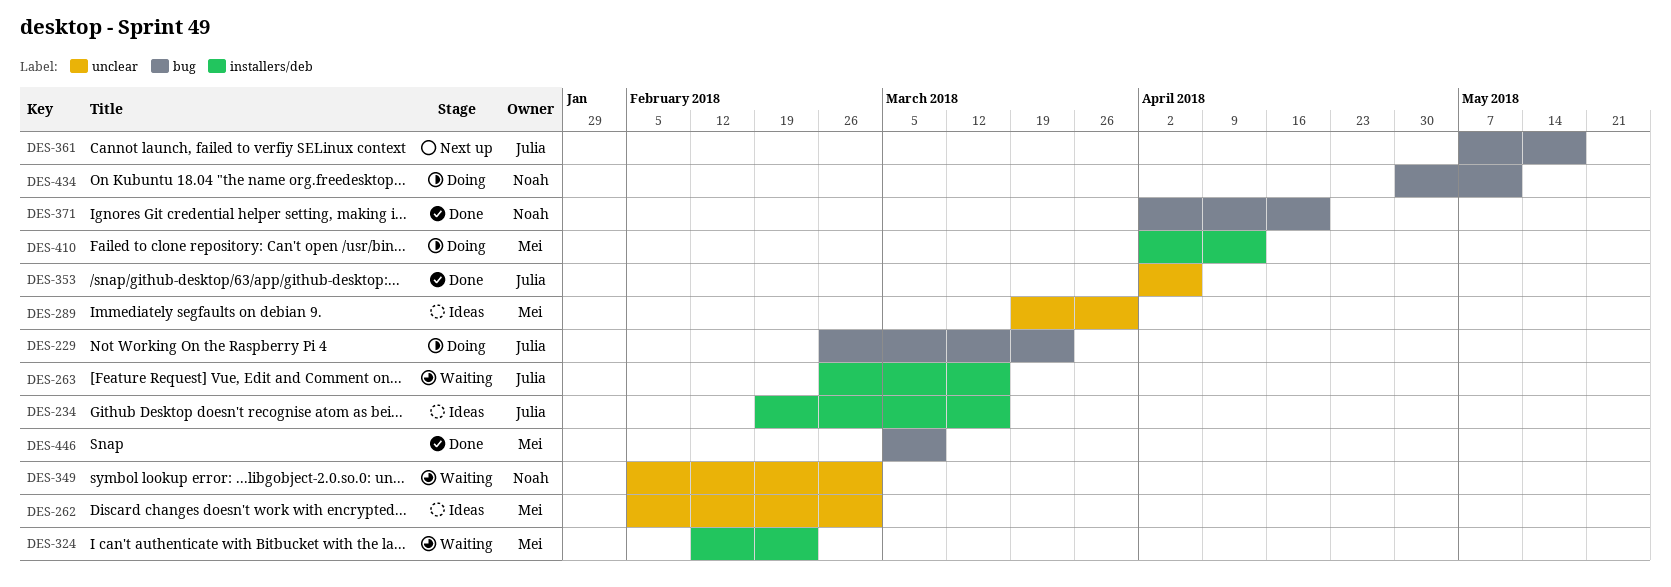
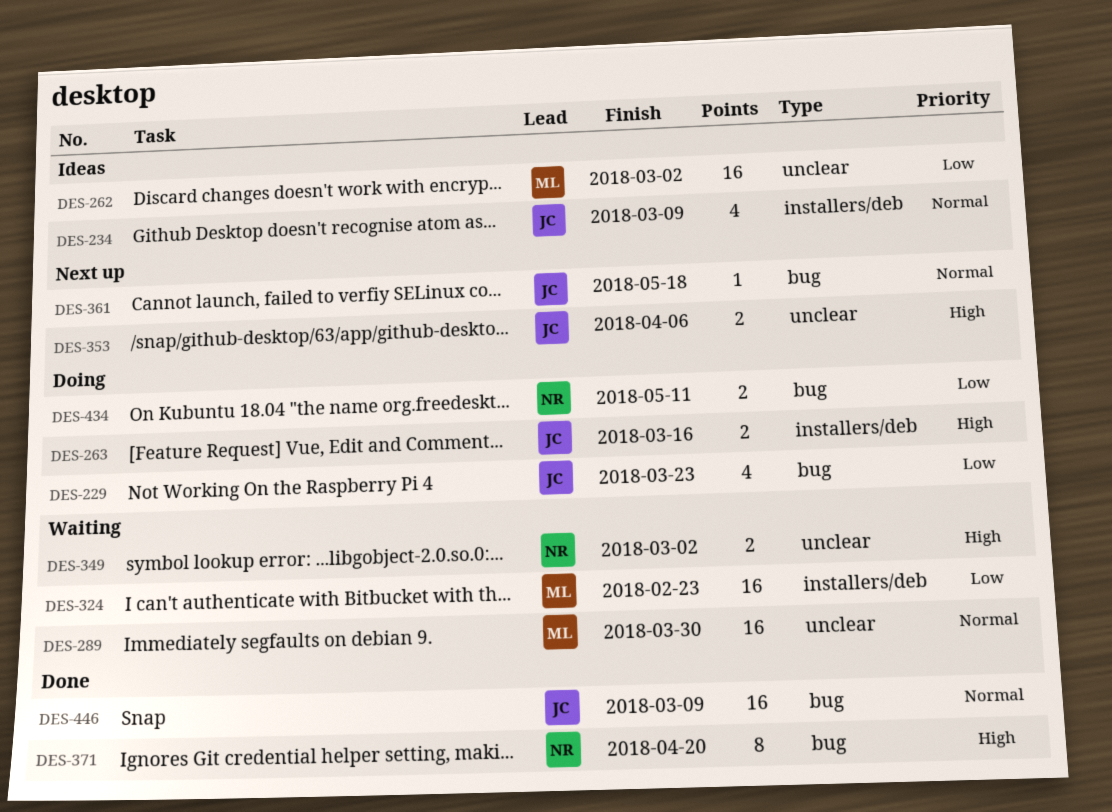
DES-234, due: Mar 16 -> Mar 9
DES-263, status: Waiting -> Doing
DES-289, status: Ideas -> Waiting
DES-353, status: Done -> Next up
DES-410: present -> none
DES-446, owner: Mei -> Julia

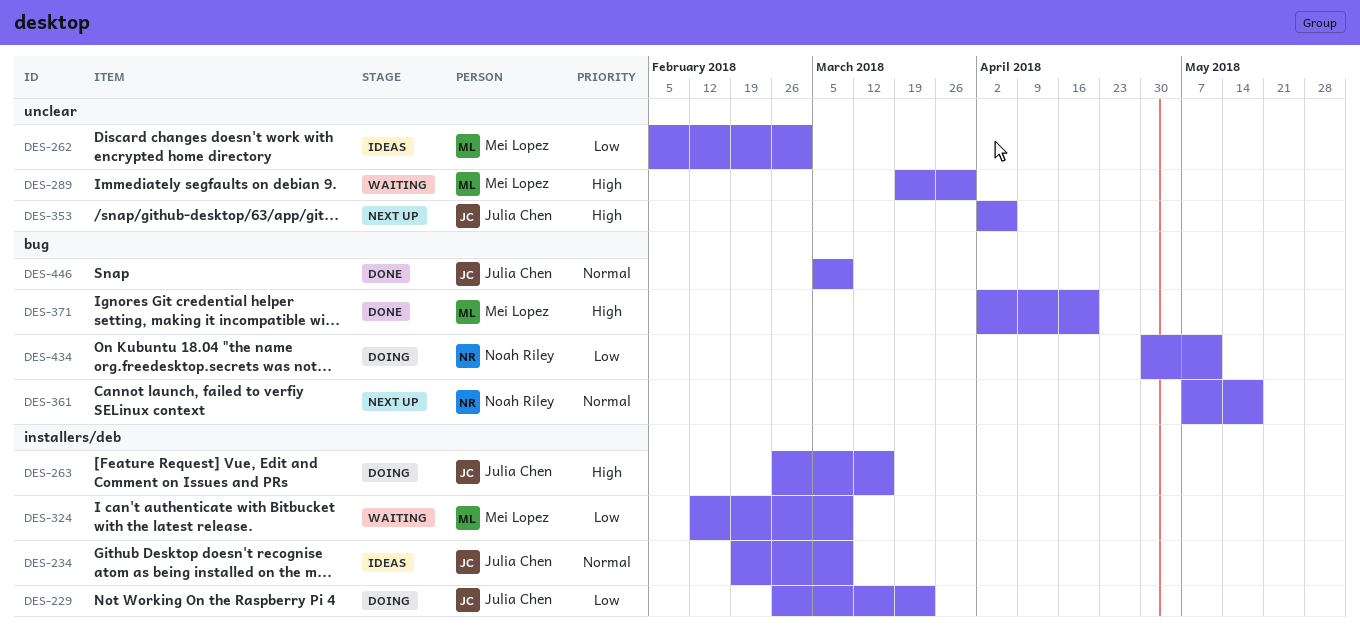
DES-229, label: bug -> installers/deb
DES-289, priority: Normal -> High
DES-324, due: Feb 23 -> Mar 9
DES-349: present -> none
DES-361, owner: Julia Chen -> Noah Riley
DES-371, owner: Noah Riley -> Mei Lopez

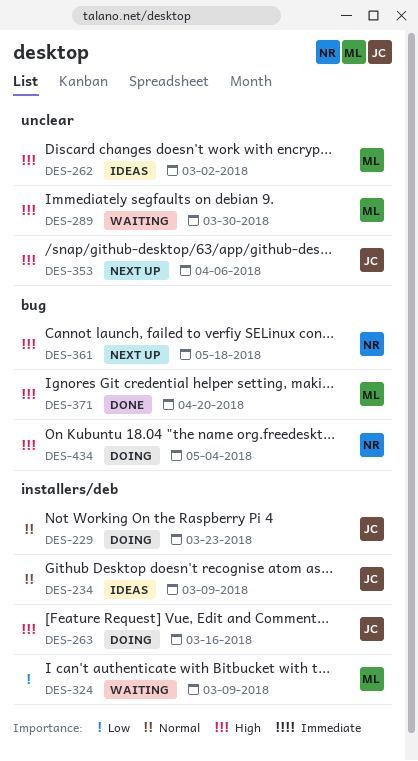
DES-229, priority: Low -> Normal
DES-262, priority: Low -> High
DES-361, priority: Normal -> High
DES-434, priority: Low -> High
DES-434, due: May 11 -> May 4
DES-446: present -> none

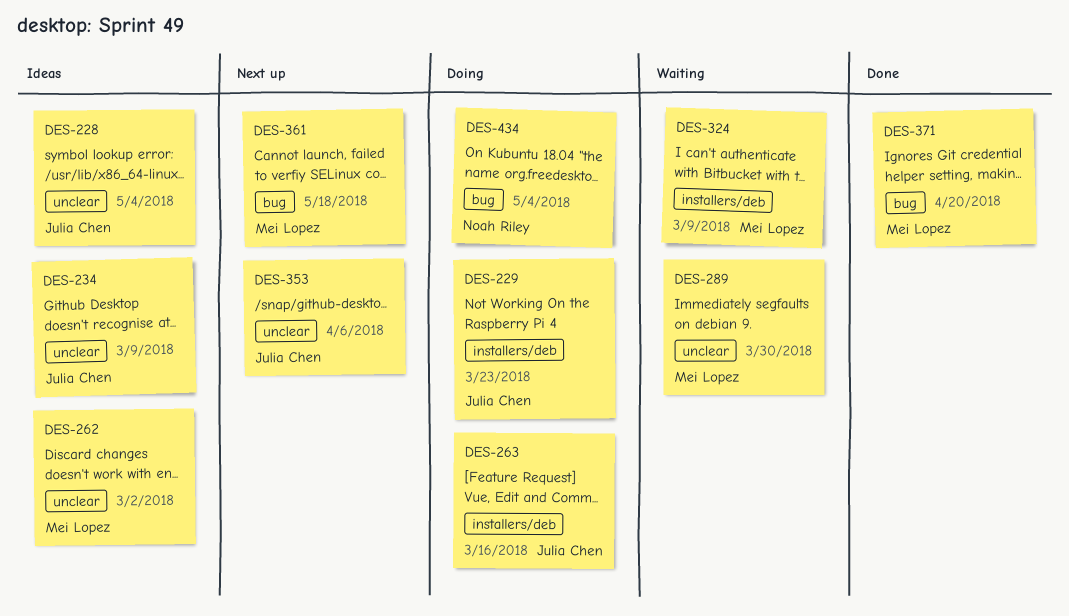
DES-228: none -> present
DES-234, label: installers/deb -> unclear
DES-361, owner: Noah Riley -> Mei Lopez

